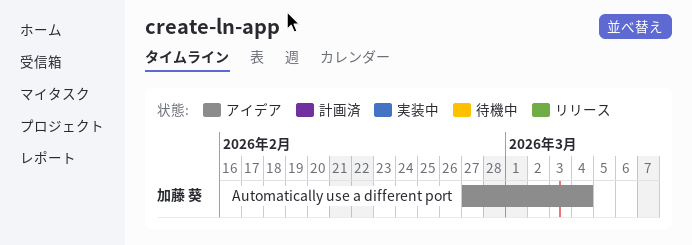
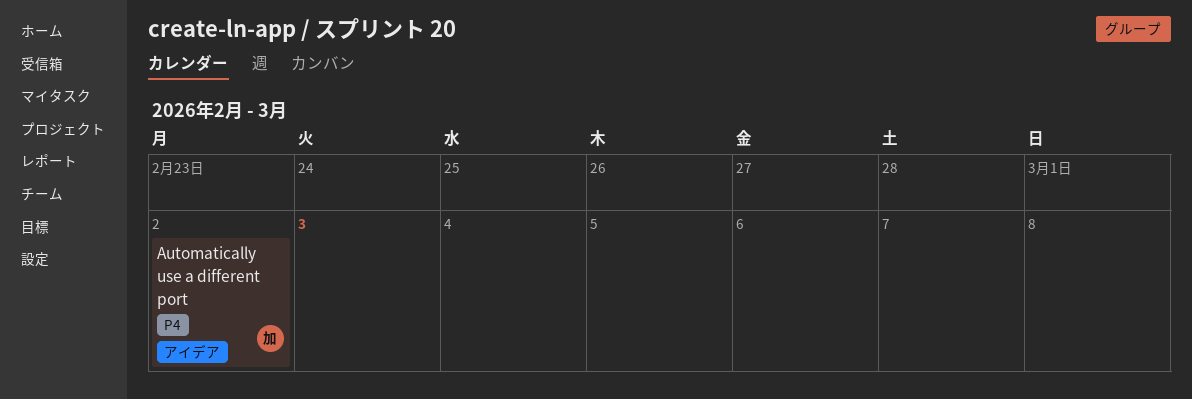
Automatically use a different port, due: Mar 4 -> Mar 2

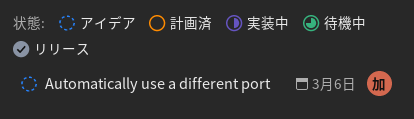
Automatically use a different port, due: Mar 2 -> Mar 6

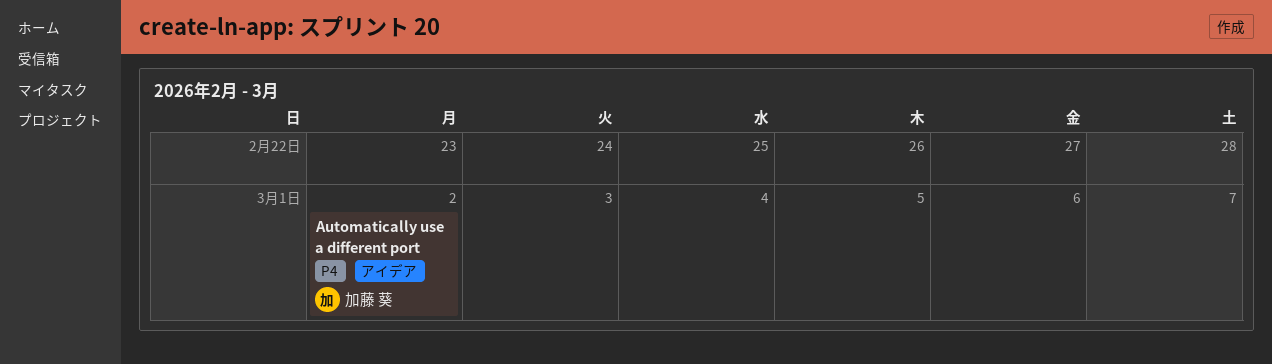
Automatically use a different port, due: Mar 6 -> Mar 2

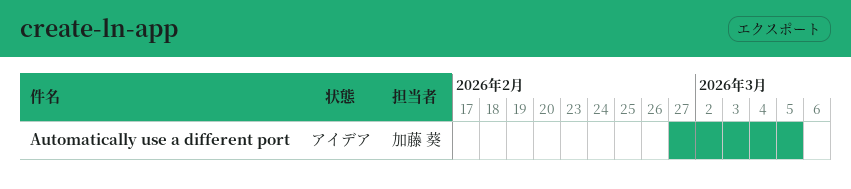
Automatically use a different port, due: Mar 2 -> Mar 5

